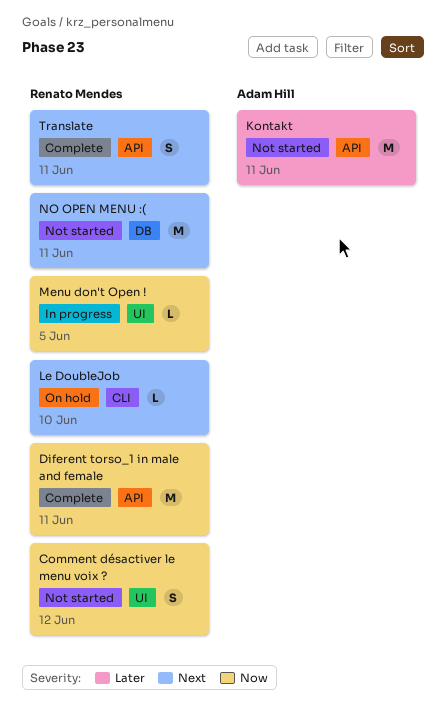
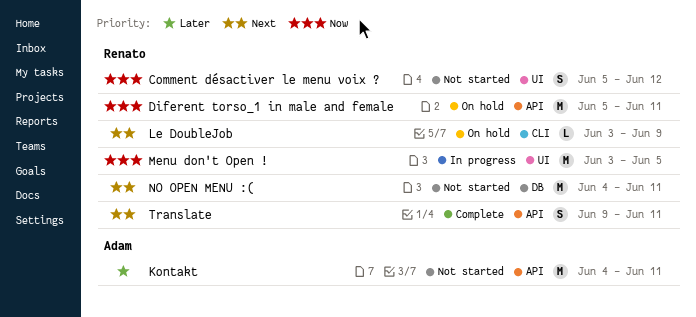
Diferent torso_1 in male and female, status: Complete -> On hold
Le DoubleJob, due: Jun 10 -> Jun 9
Menu don't Open !, estimate: L -> M

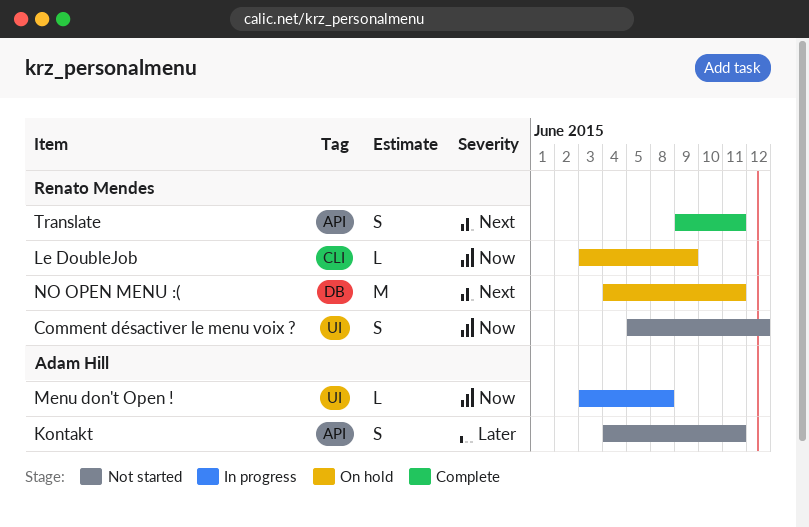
Diferent torso_1 in male and female: present -> none
Kontakt, estimate: M -> S
Le DoubleJob, priority: Next -> Now
Menu don't Open !, owner: Renato Mendes -> Adam Hill
Menu don't Open !, estimate: M -> L
Menu don't Open !, due: Jun 5 -> Jun 8
NO OPEN MENU :(, status: Not started -> On hold

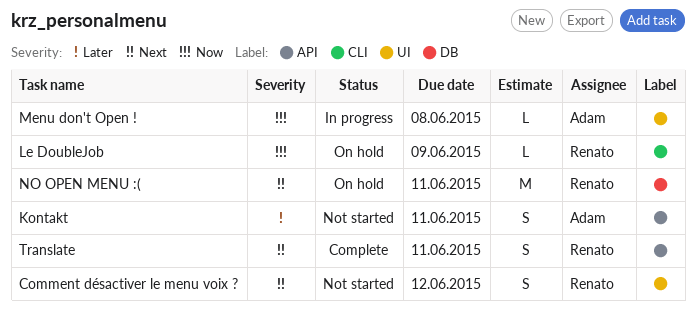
Comment désactiver le menu voix ?, priority: Now -> Next

